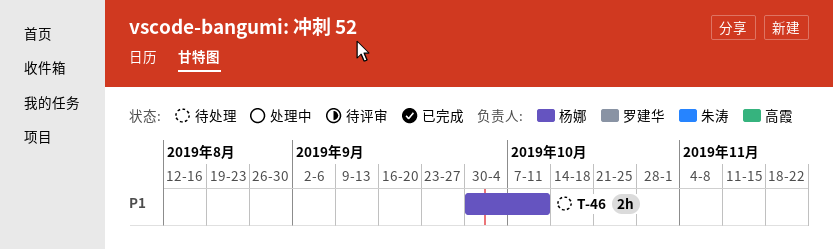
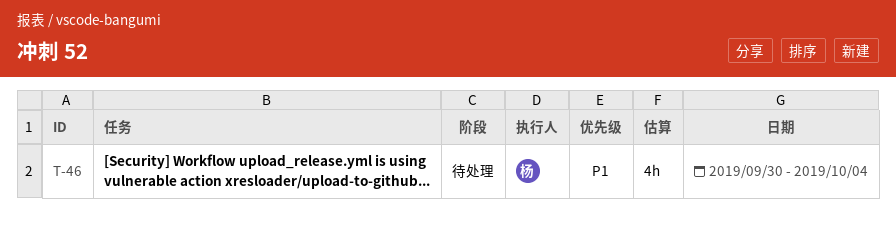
T-46, estimate: 2h -> 4h
T-46, due: Oct 11 -> Oct 4

